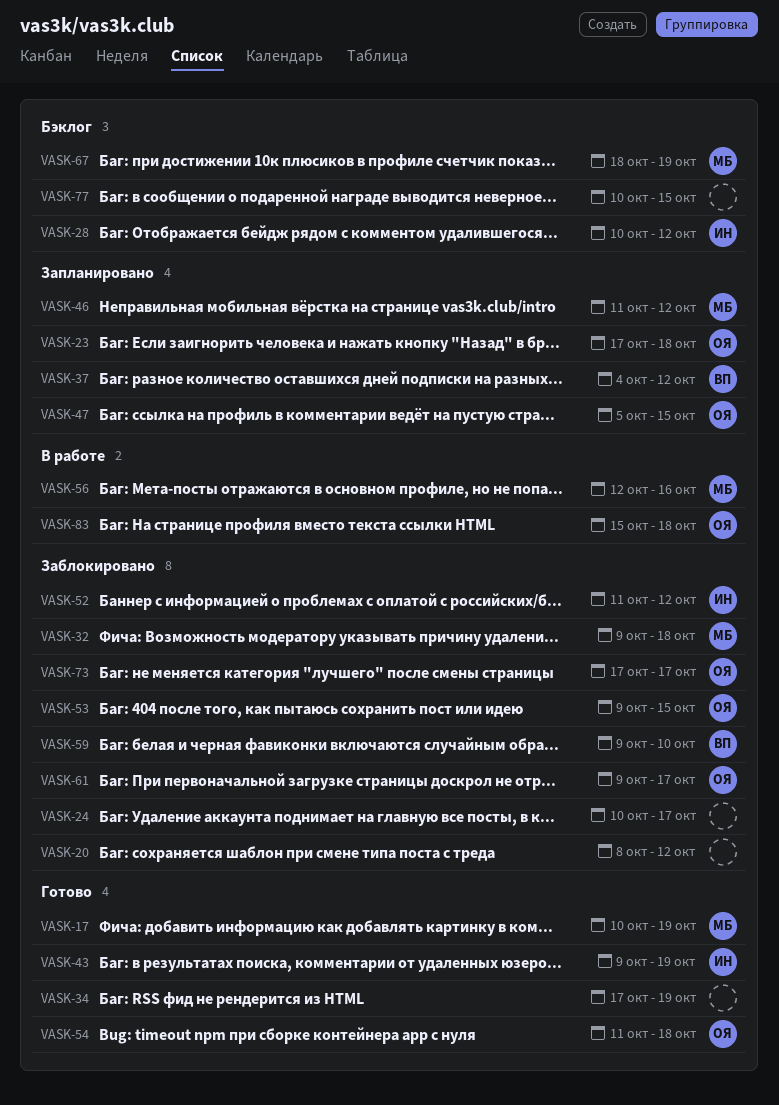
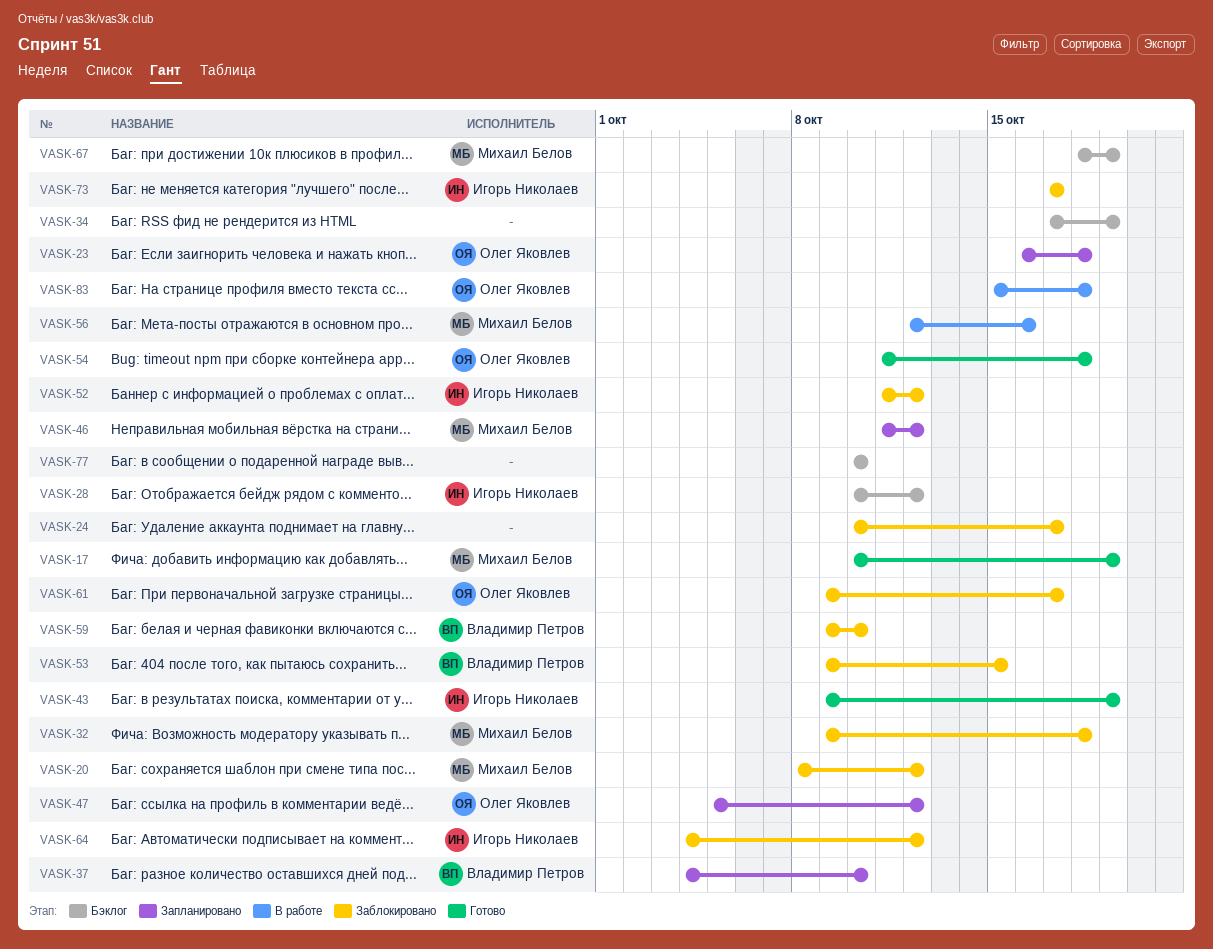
VASK-20, owner: none -> Михаил Белов
VASK-23, start: Oct 17 -> Oct 16
VASK-34, status: Готово -> Бэклог
VASK-37, due: Oct 12 -> Oct 10
VASK-47, due: Oct 15 -> Oct 12
VASK-53, owner: Олег Яковлев -> Владимир Петров
VASK-64: none -> present
VASK-73, owner: Олег Яковлев -> Игорь Николаев
VASK-77, due: Oct 15 -> Oct 10

